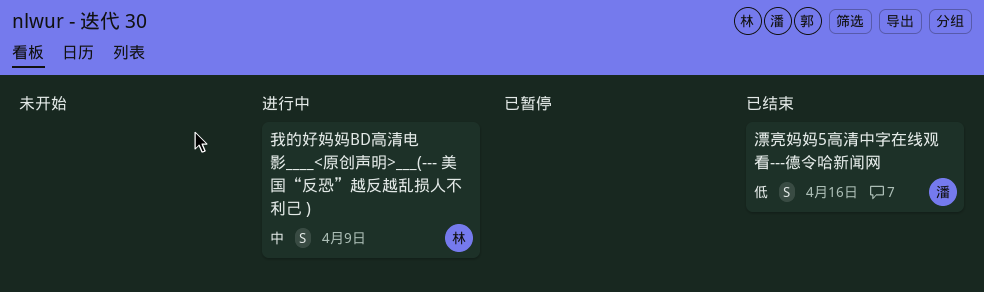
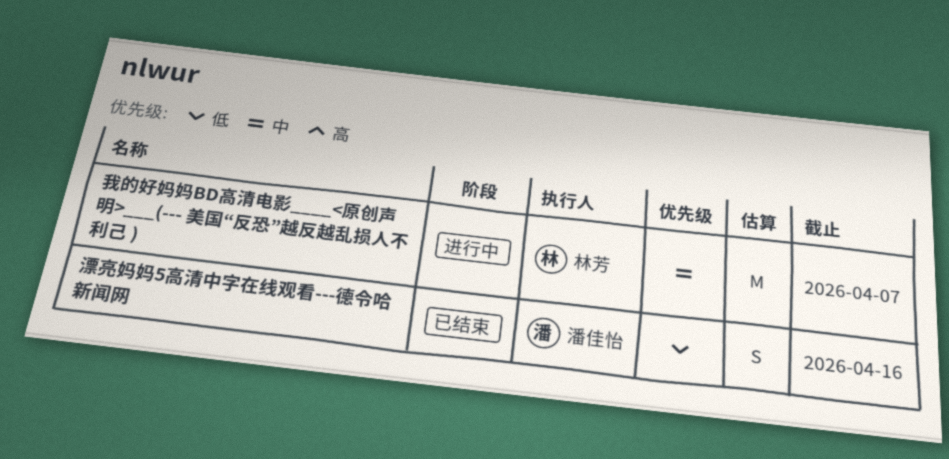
我的好妈妈BD高清电影____<原创声明>___(--- 美国“反恐”越反越乱损人不利己 ), estimate: S -> M
我的好妈妈BD高清电影____<原创声明>___(--- 美国“反恐”越反越乱损人不利己 ), due: Apr 9 -> Apr 7

